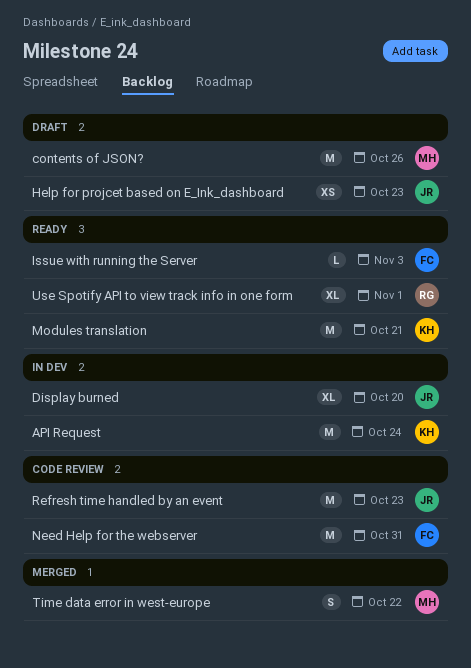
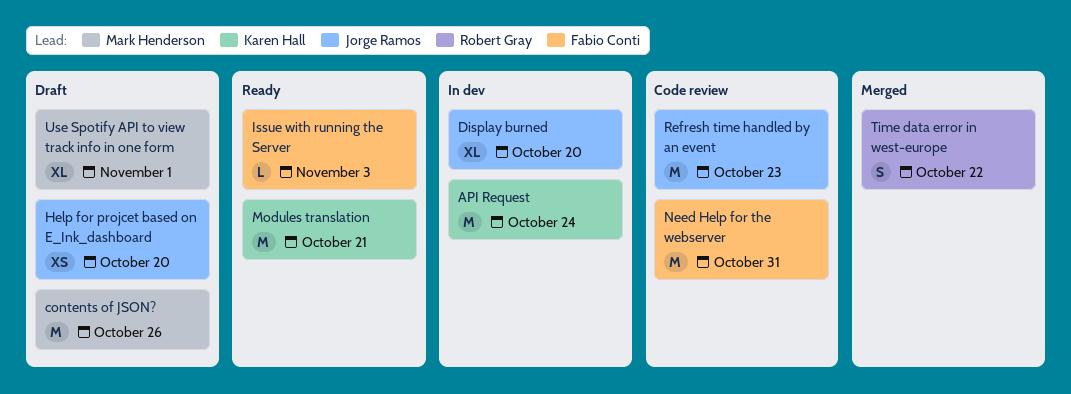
Help for projcet based on E_Ink_dashboard, due: Oct 23 -> Oct 20
Time data error in west-europe, owner: Mark Henderson -> Robert Gray
Use Spotify API to view track info in one form, status: Ready -> Draft
Use Spotify API to view track info in one form, owner: Robert Gray -> Mark Henderson

